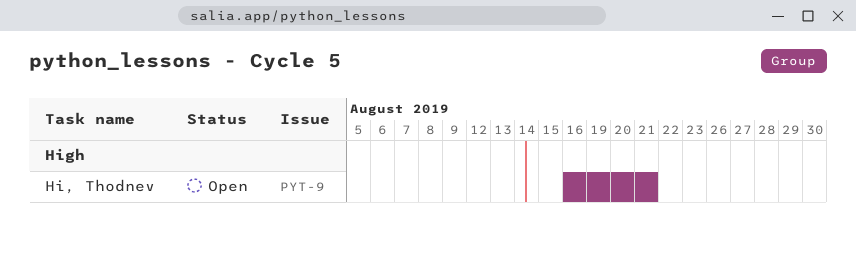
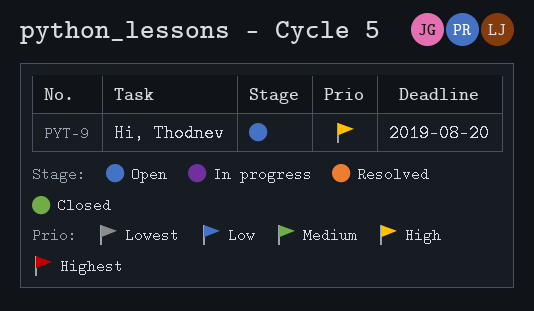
PYT-9, due: Aug 21 -> Aug 20

